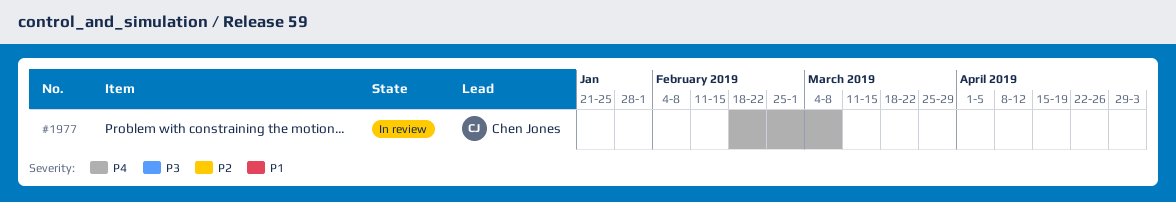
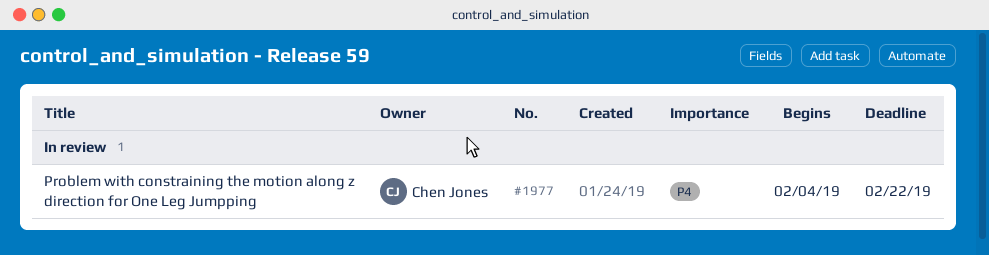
#1977, start: Feb 18 -> Feb 4
#1977, due: Mar 8 -> Feb 22

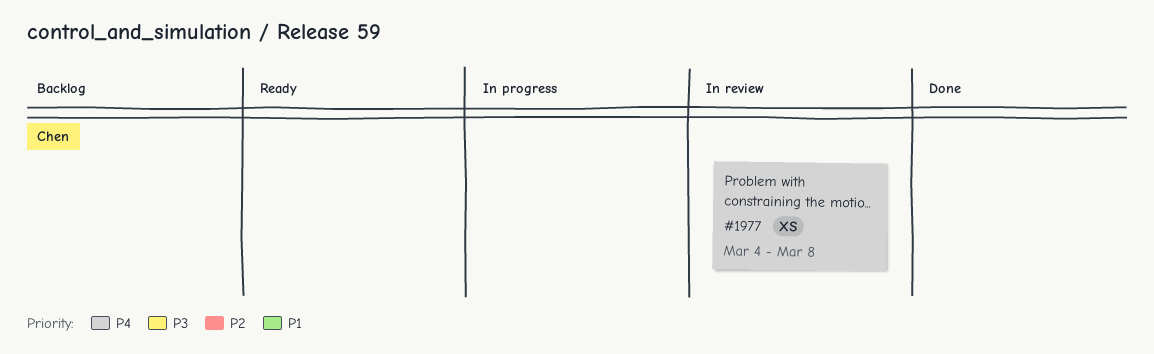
#1977, start: Feb 4 -> Mar 4
#1977, due: Feb 22 -> Mar 8

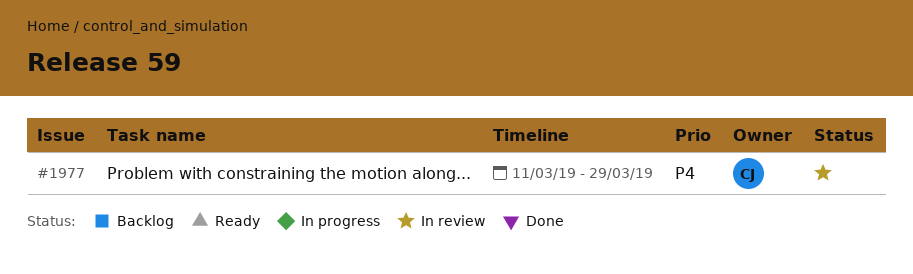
#1977, start: Mar 4 -> Mar 11
#1977, due: Mar 8 -> Mar 29

